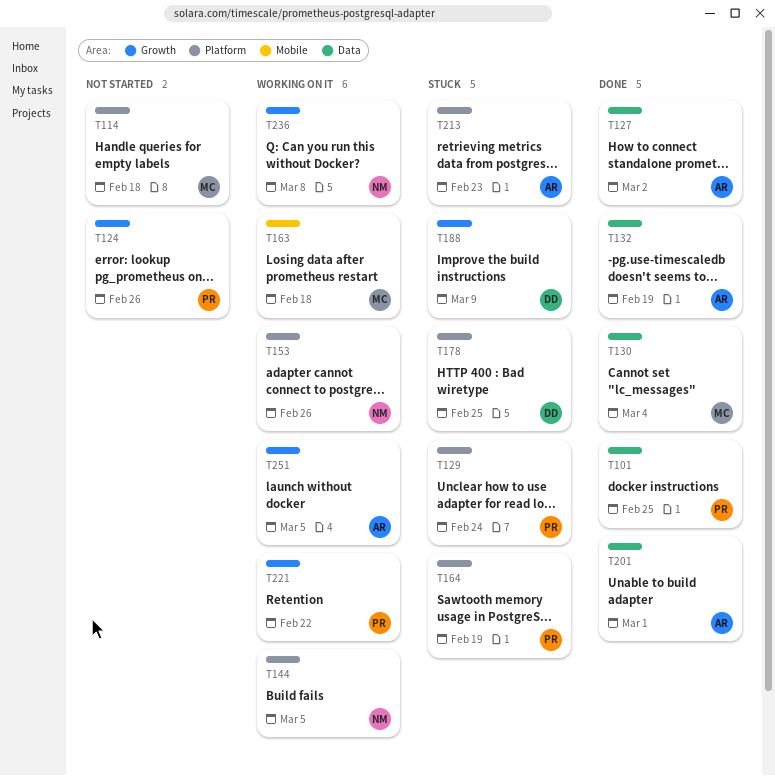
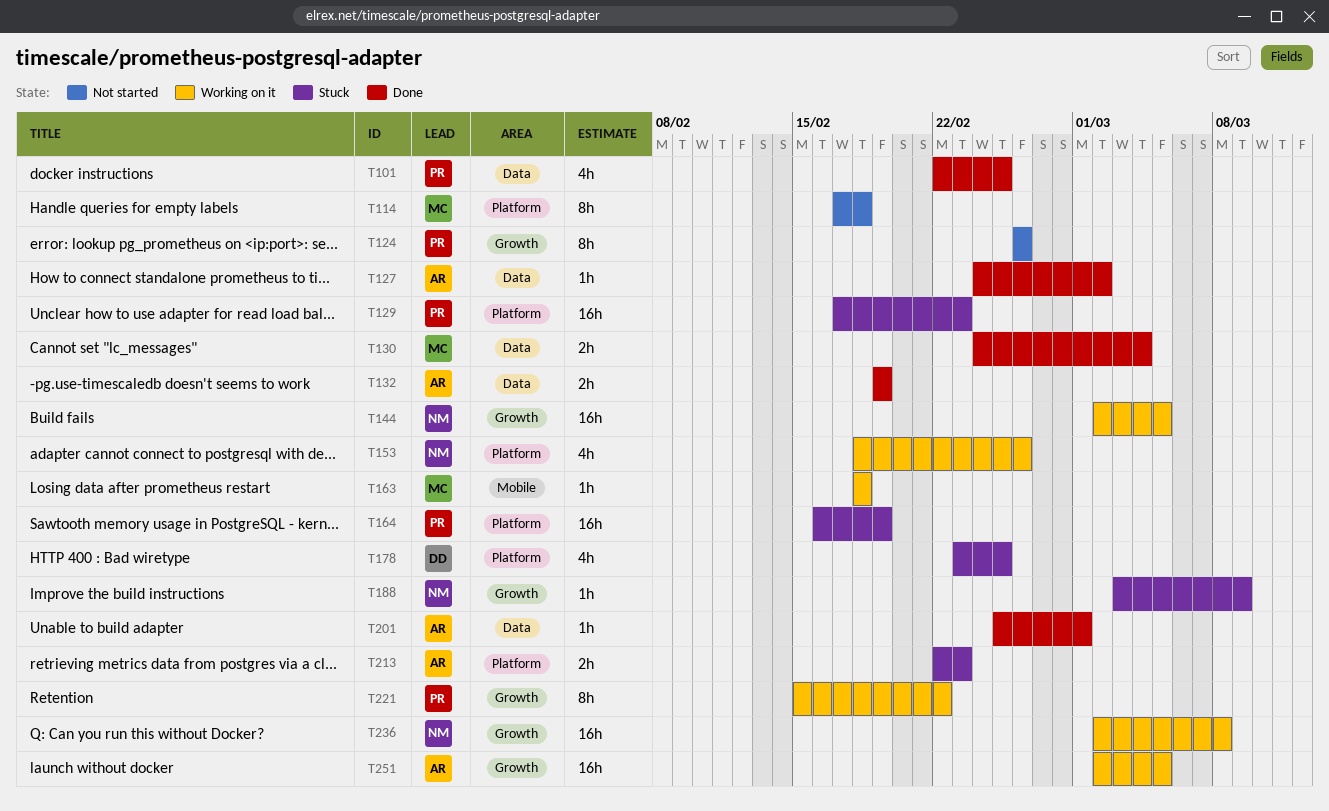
T129, due: Feb 24 -> Feb 23
T144, label: Platform -> Growth
T188, owner: DD -> NM

